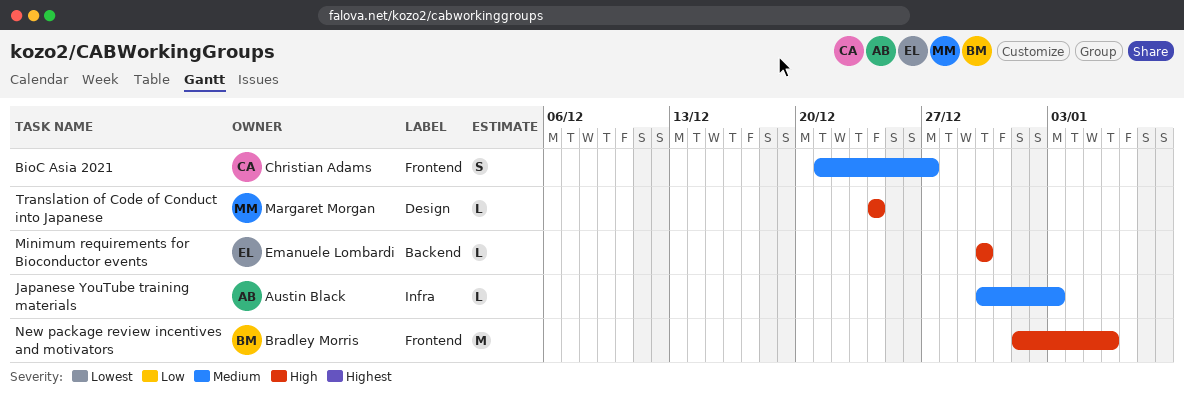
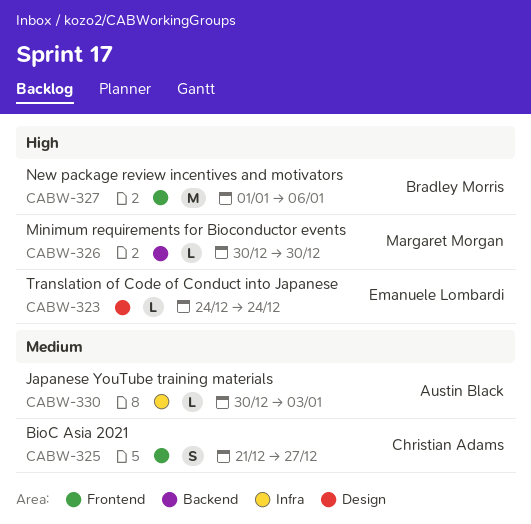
Minimum requirements for Bioconductor events, owner: Emanuele Lombardi -> Margaret Morgan
Translation of Code of Conduct into Japanese, owner: Margaret Morgan -> Emanuele Lombardi

